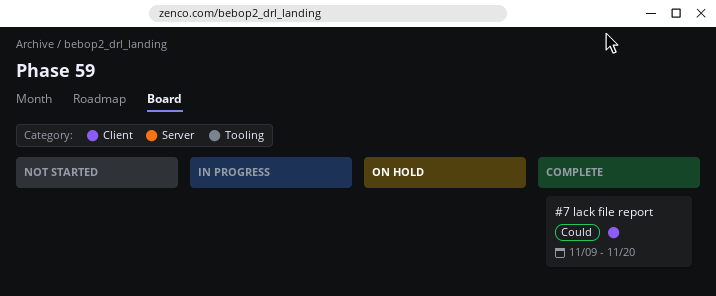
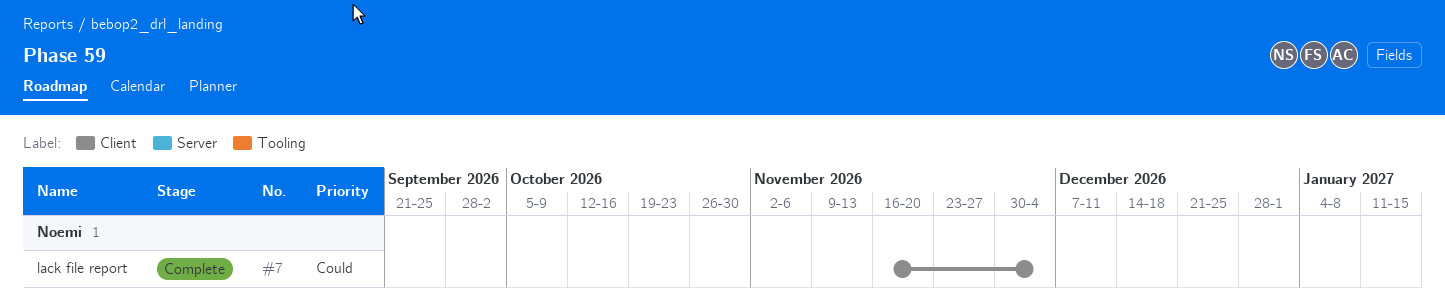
#7, start: Nov 9 -> Nov 16
#7, due: Nov 20 -> Dec 4

